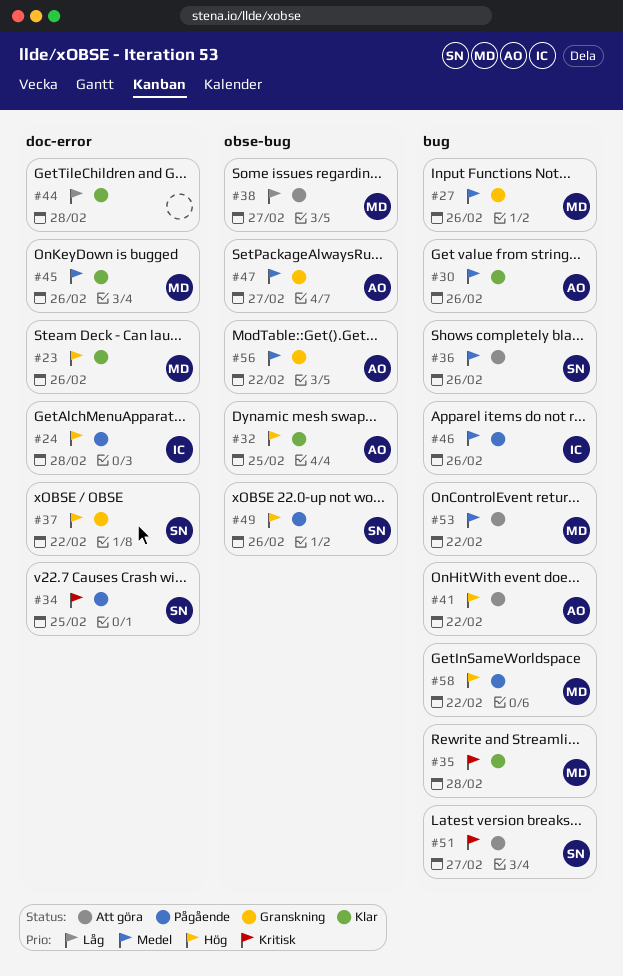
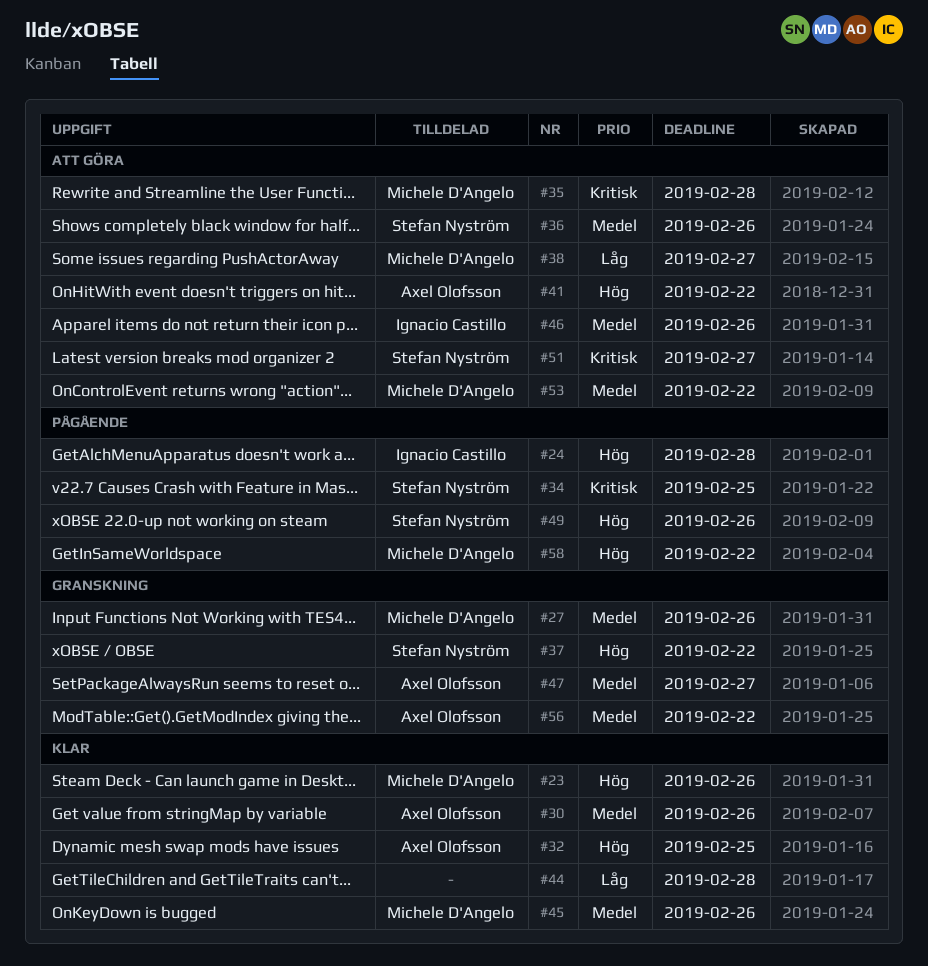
#35, status: Klar -> Att göra
#46, status: Pågående -> Att göra

